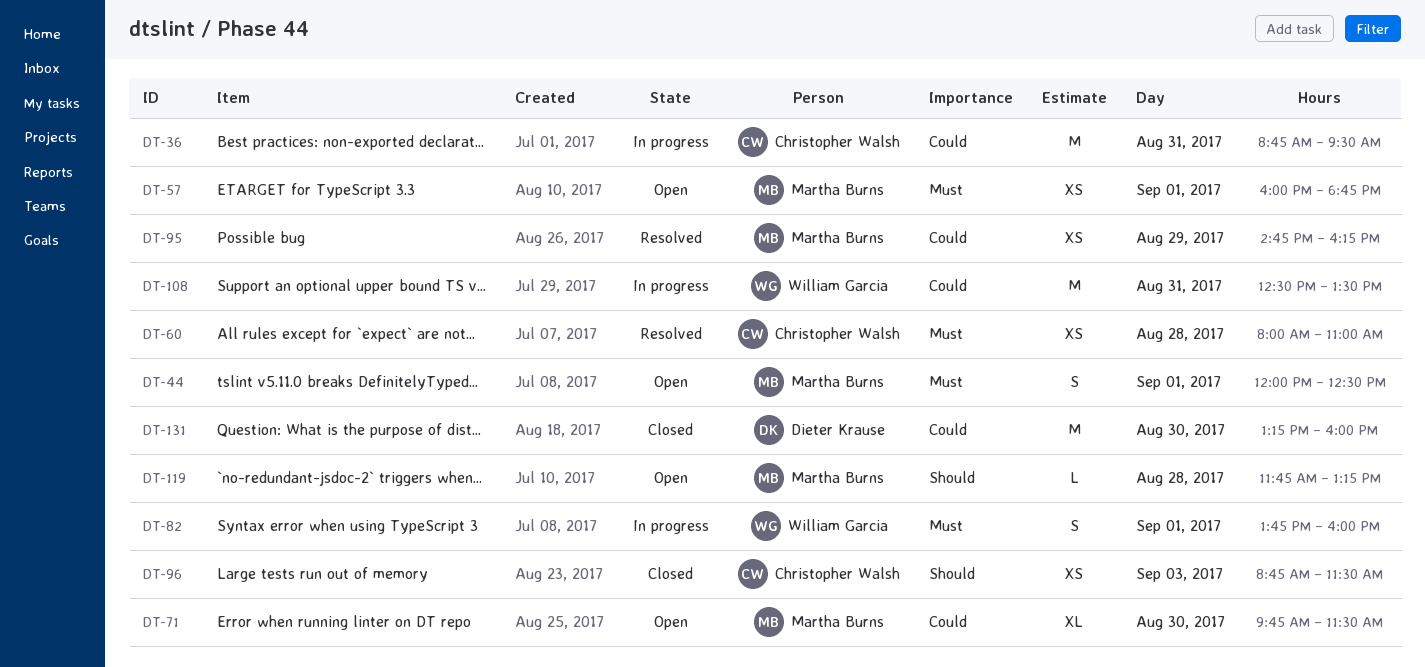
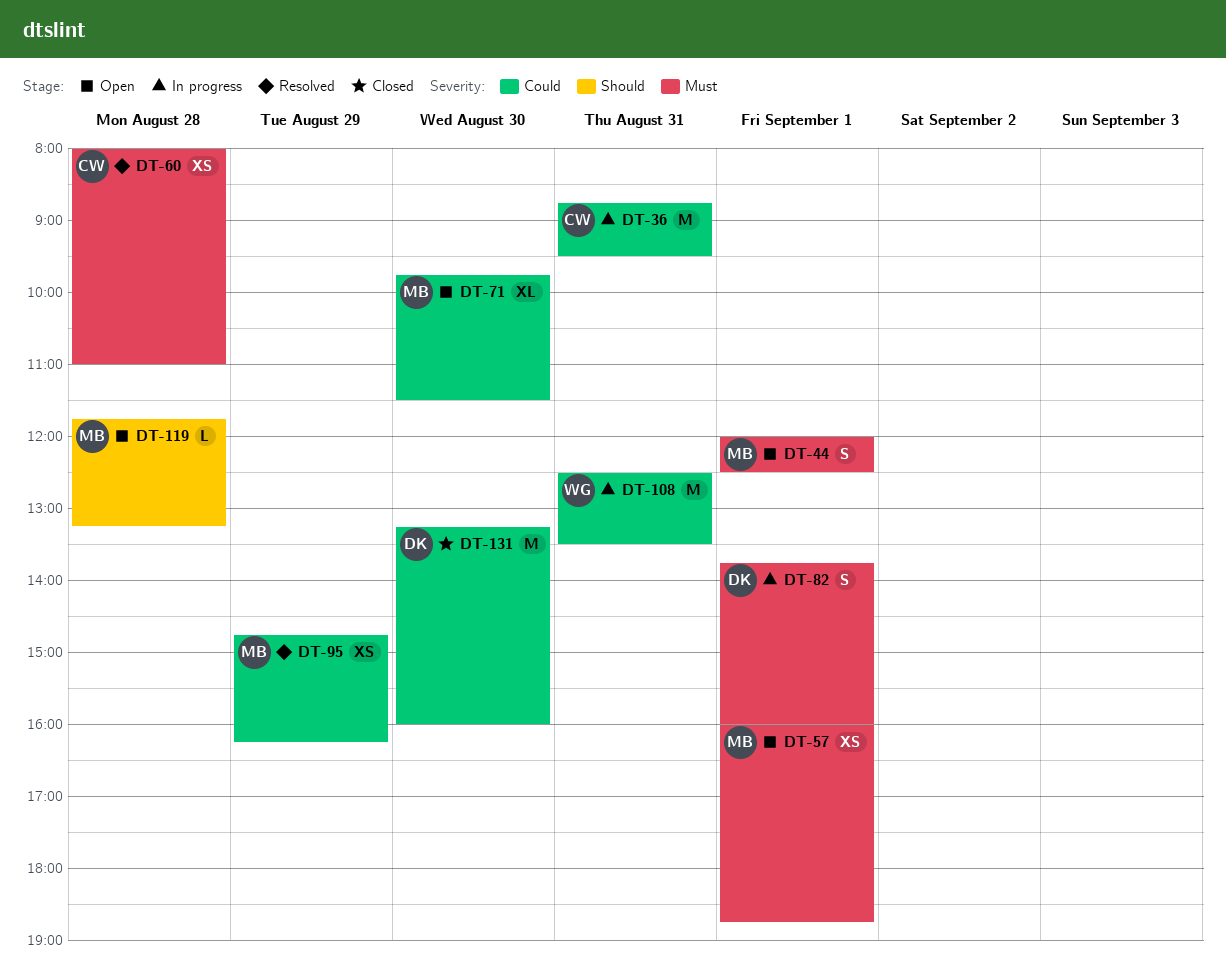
DT-82, owner: William Garcia -> Dieter Krause
DT-96: present -> none

